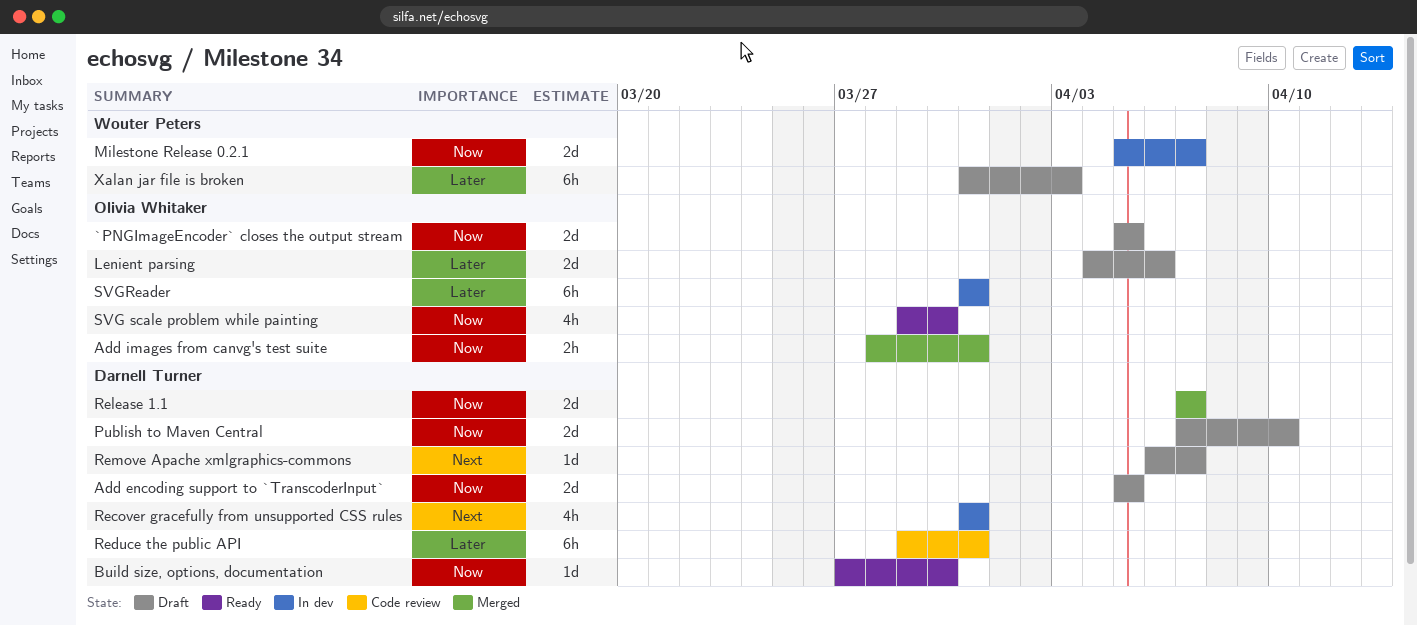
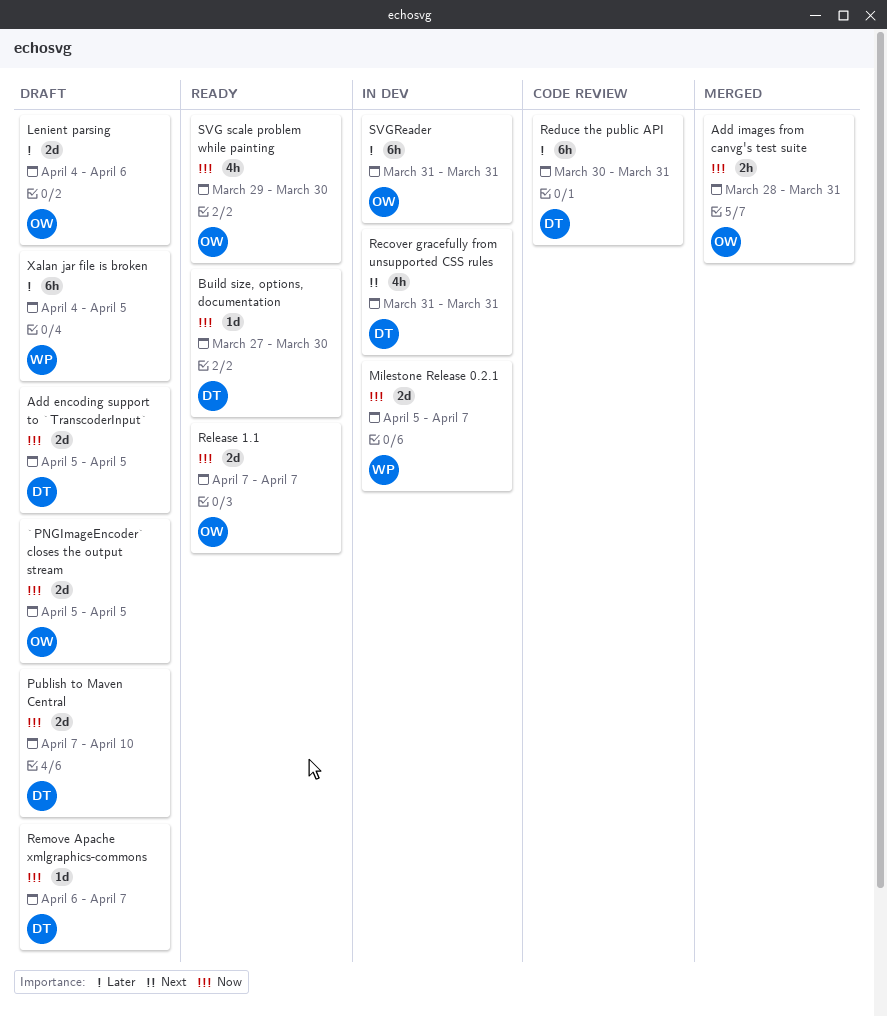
Reduce the public API, start: Mar 29 -> Mar 30
Release 1.1, status: Merged -> Ready
Release 1.1, owner: Darnell Turner -> Olivia Whitaker
Remove Apache xmlgraphics-commons, priority: Next -> Now
Xalan jar file is broken, start: Mar 31 -> Apr 4
Xalan jar file is broken, due: Apr 3 -> Apr 5

